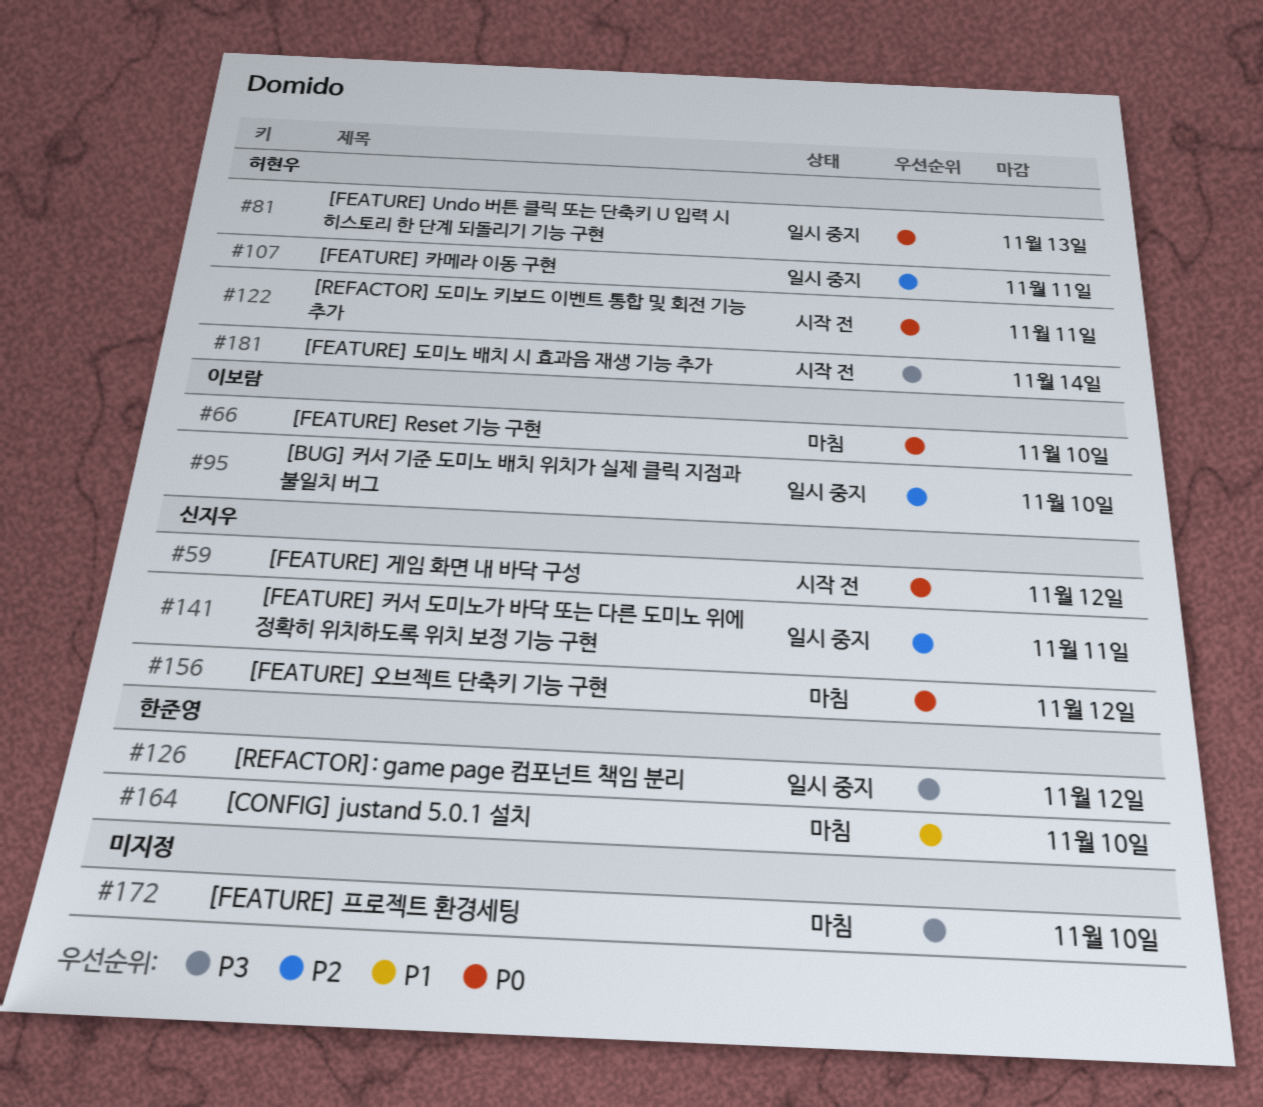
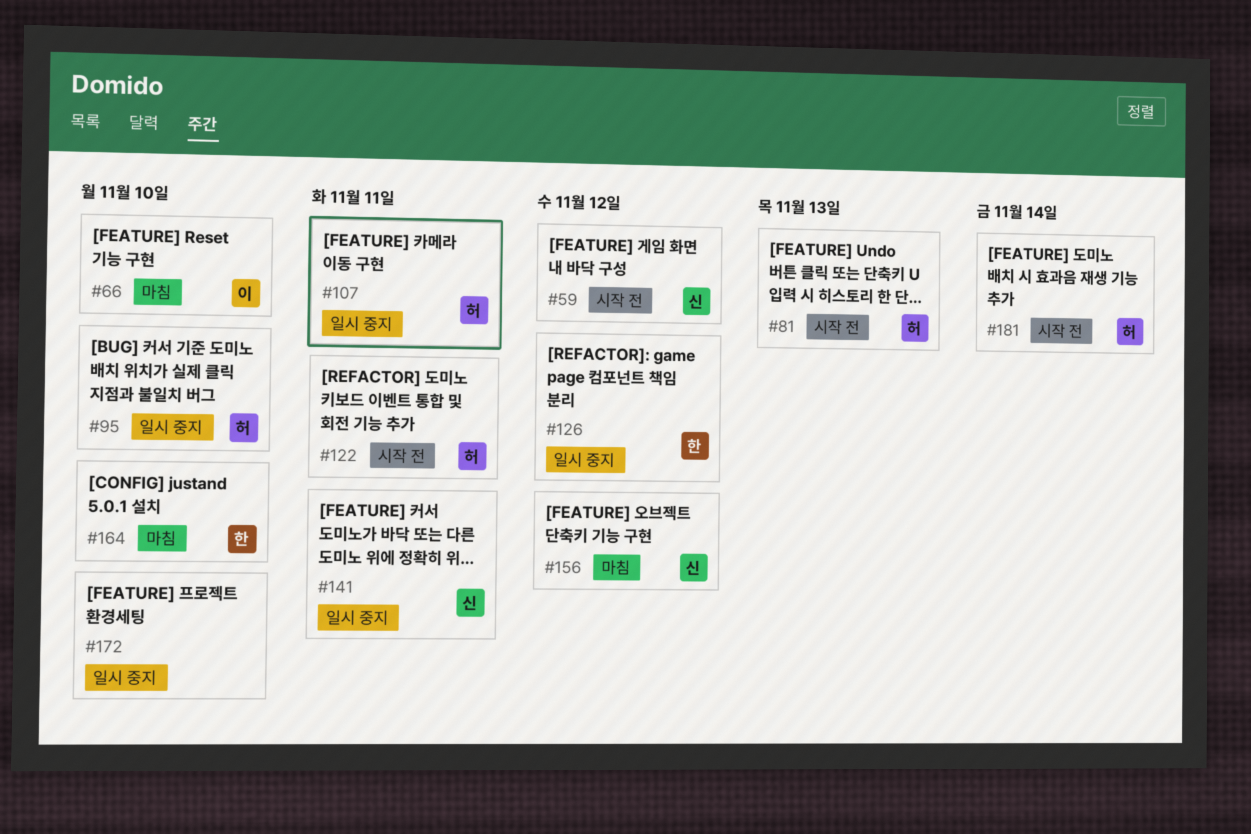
#81, status: 일시 중지 -> 시작 전
#95, owner: 이보람 -> 허현우
#172, status: 마침 -> 일시 중지

